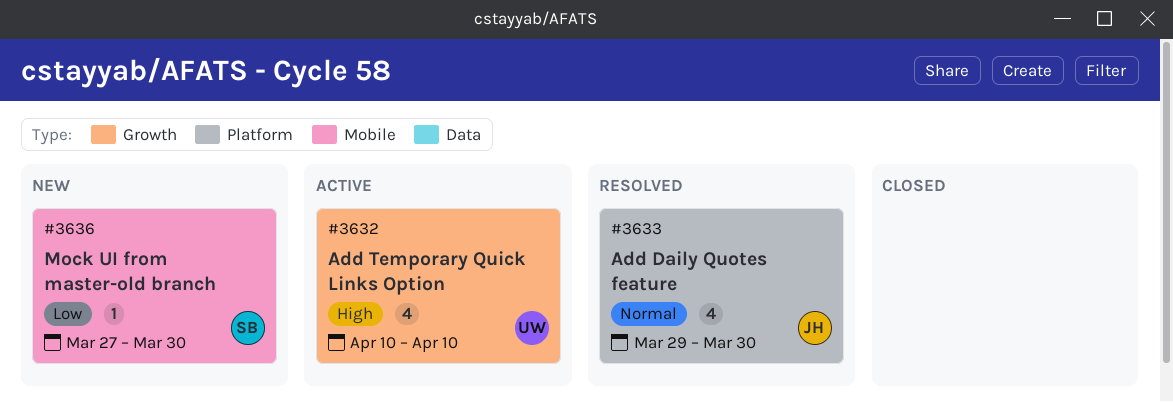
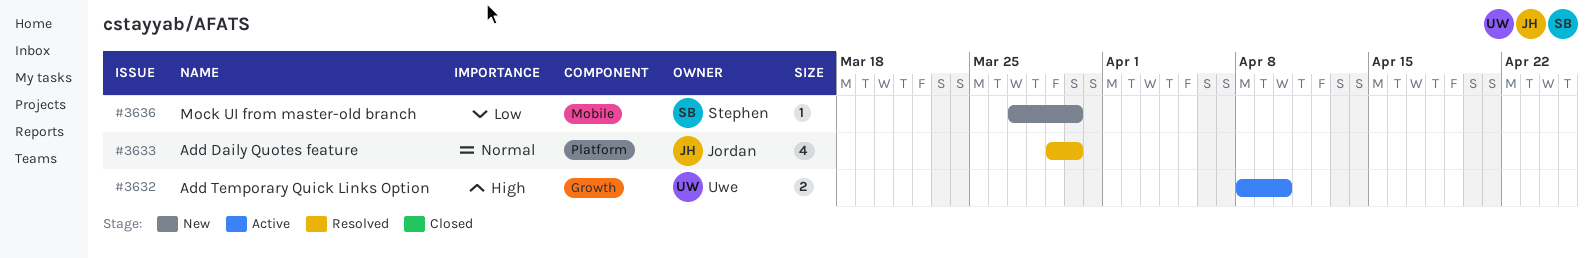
#3632, estimate: 4 -> 2
#3632, start: Apr 10 -> Apr 8

